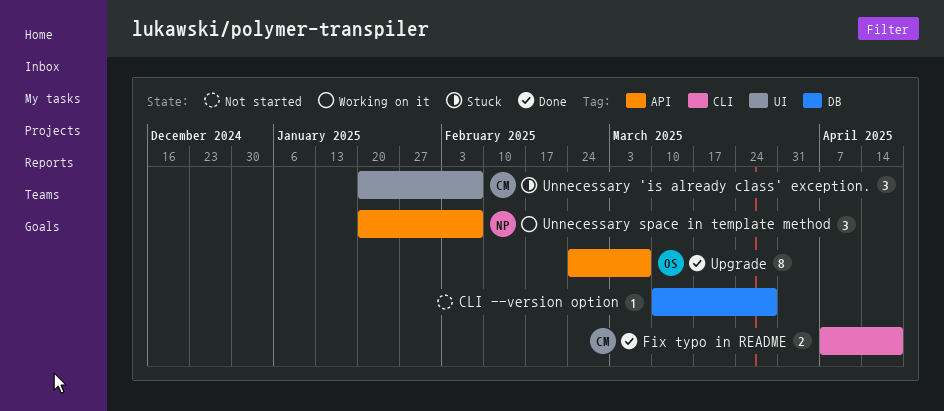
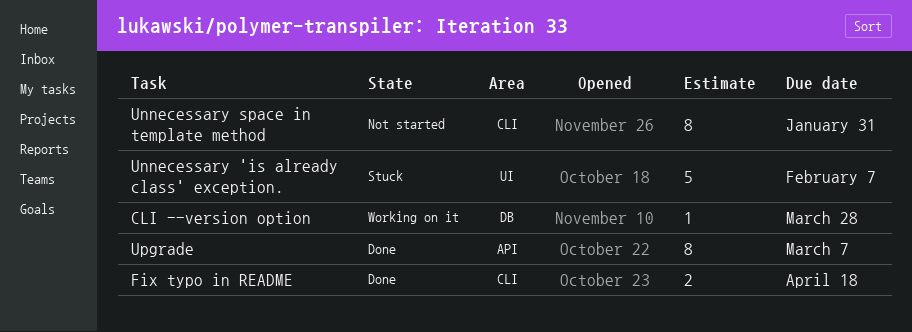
CLI --version option, status: Not started -> Working on it
Unnecessary 'is already class' exception., estimate: 3 -> 5
Unnecessary space in template method, status: Working on it -> Not started
Unnecessary space in template method, label: API -> CLI
Unnecessary space in template method, estimate: 3 -> 8
Unnecessary space in template method, due: Feb 7 -> Jan 31

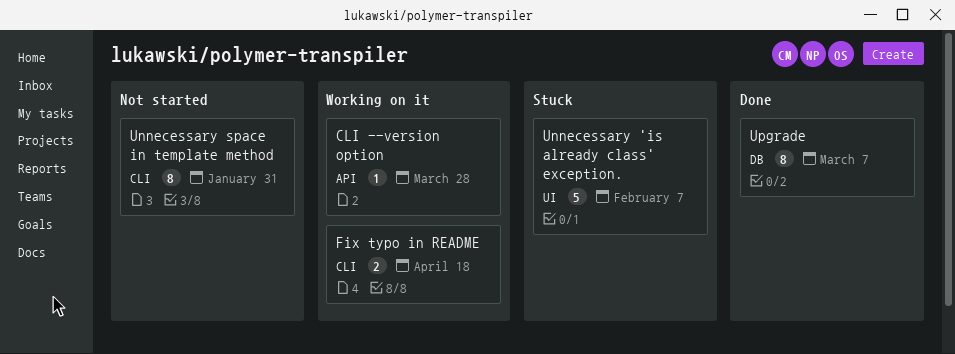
CLI --version option, label: DB -> API
Fix typo in README, status: Done -> Working on it
Upgrade, label: API -> DB

